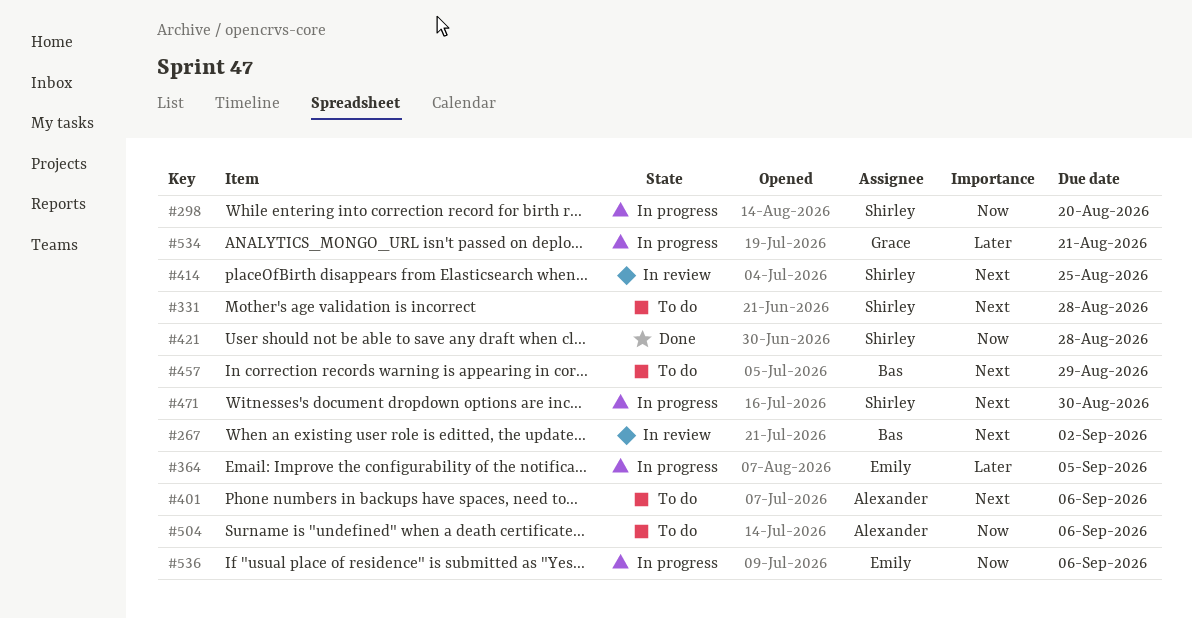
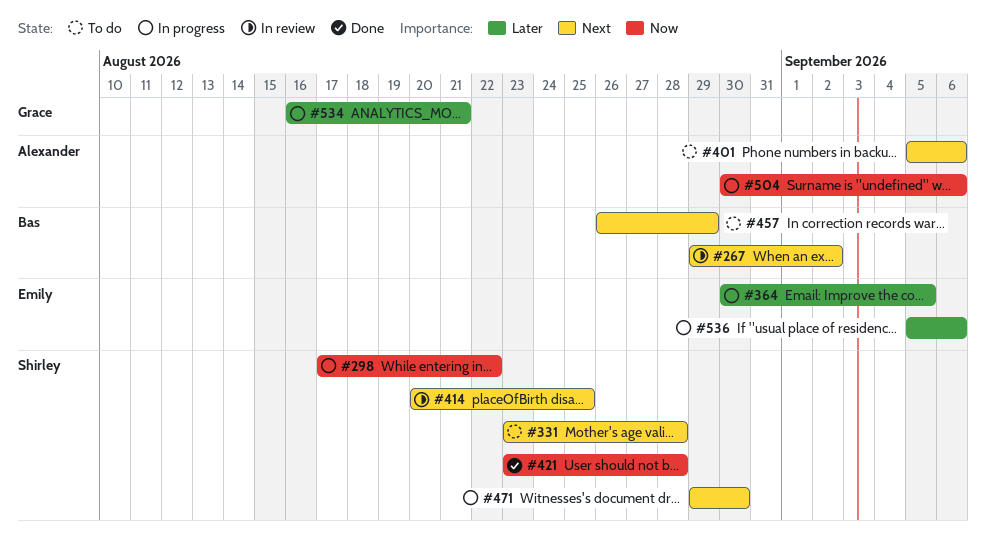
#298, due: Aug 20 -> Aug 22
#504, status: To do -> In progress
#536, priority: Now -> Later

